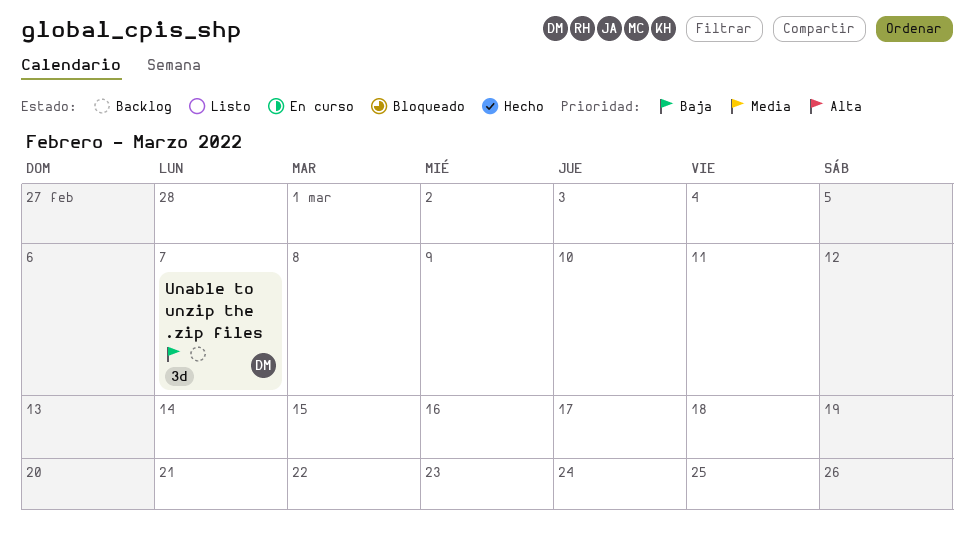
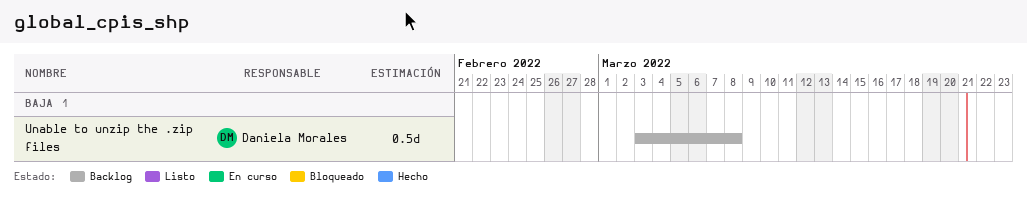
Unable to unzip the .zip files, estimate: 3d -> 0.5d
Unable to unzip the .zip files, due: Mar 7 -> Mar 8

